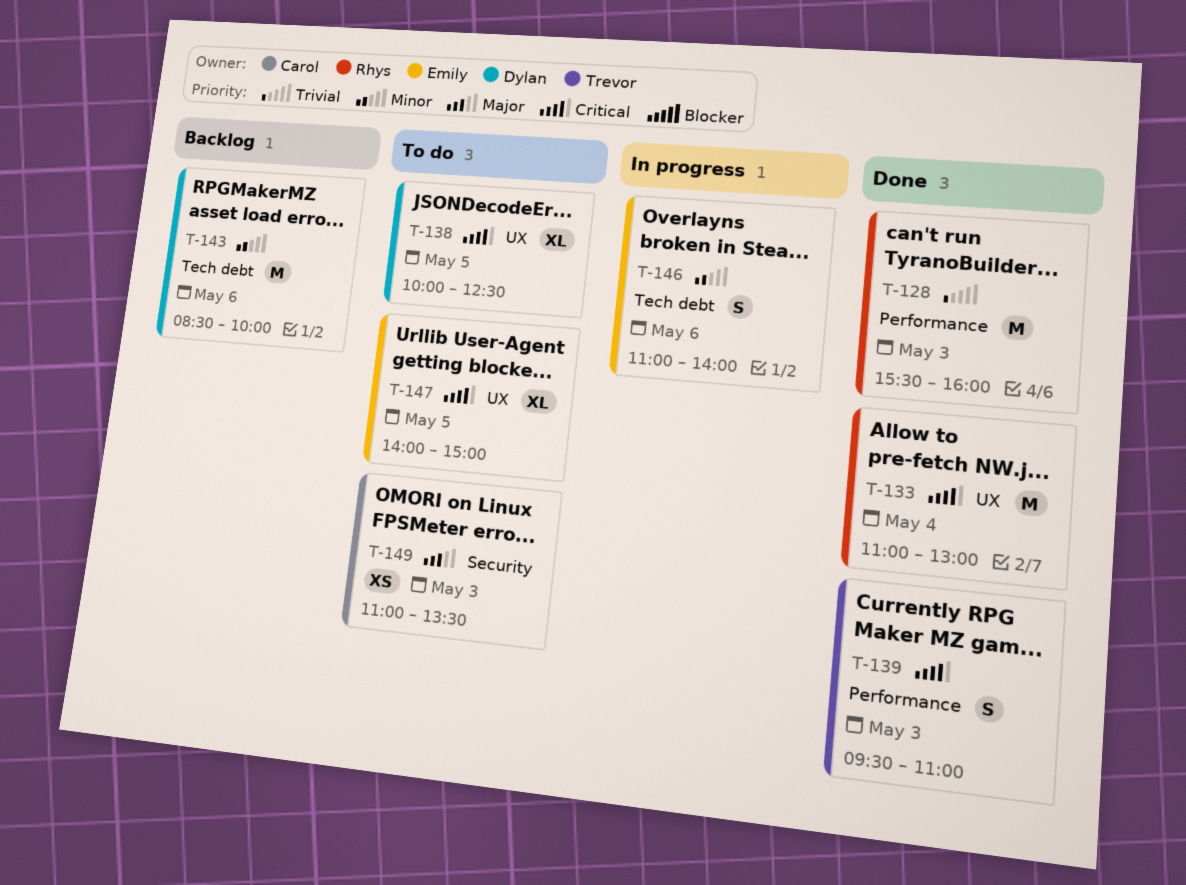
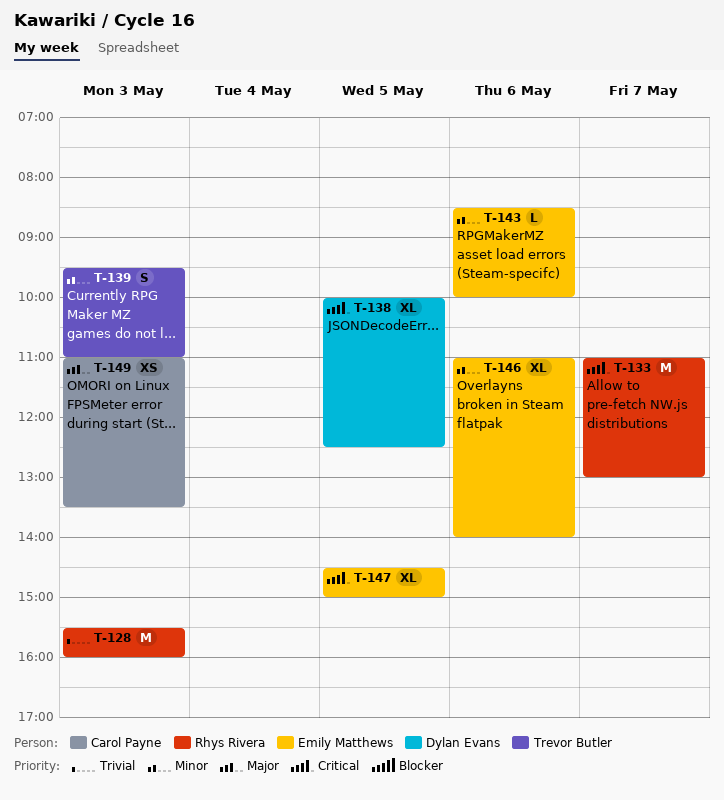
T-133, day: May 4 -> May 7
T-139, priority: Critical -> Minor
T-143, owner: Dylan Evans -> Emily Matthews
T-143, estimate: M -> L
T-146, estimate: S -> XL
T-147, begins: 14:00 -> 14:30

